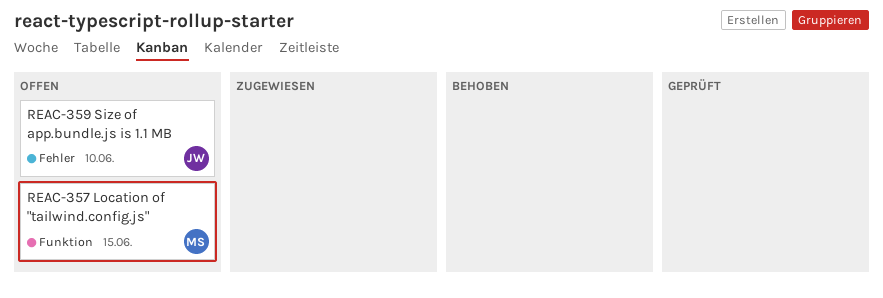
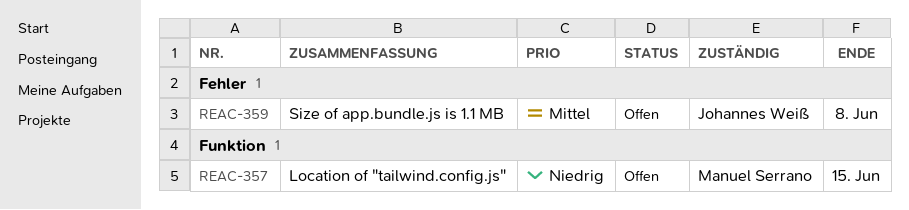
REAC-359, due: Jun 10 -> Jun 8

